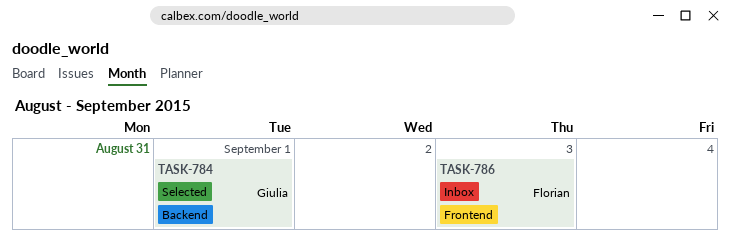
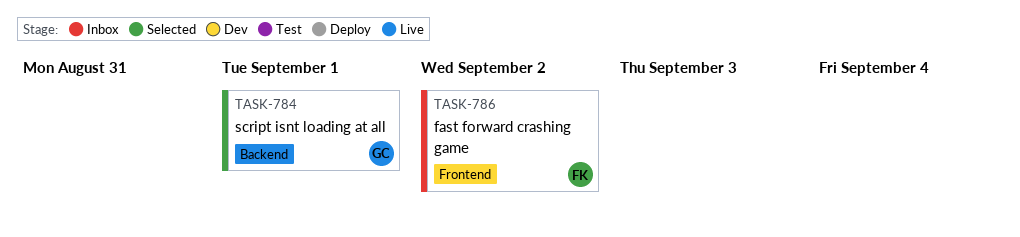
TASK-786, due: Sep 3 -> Sep 2

